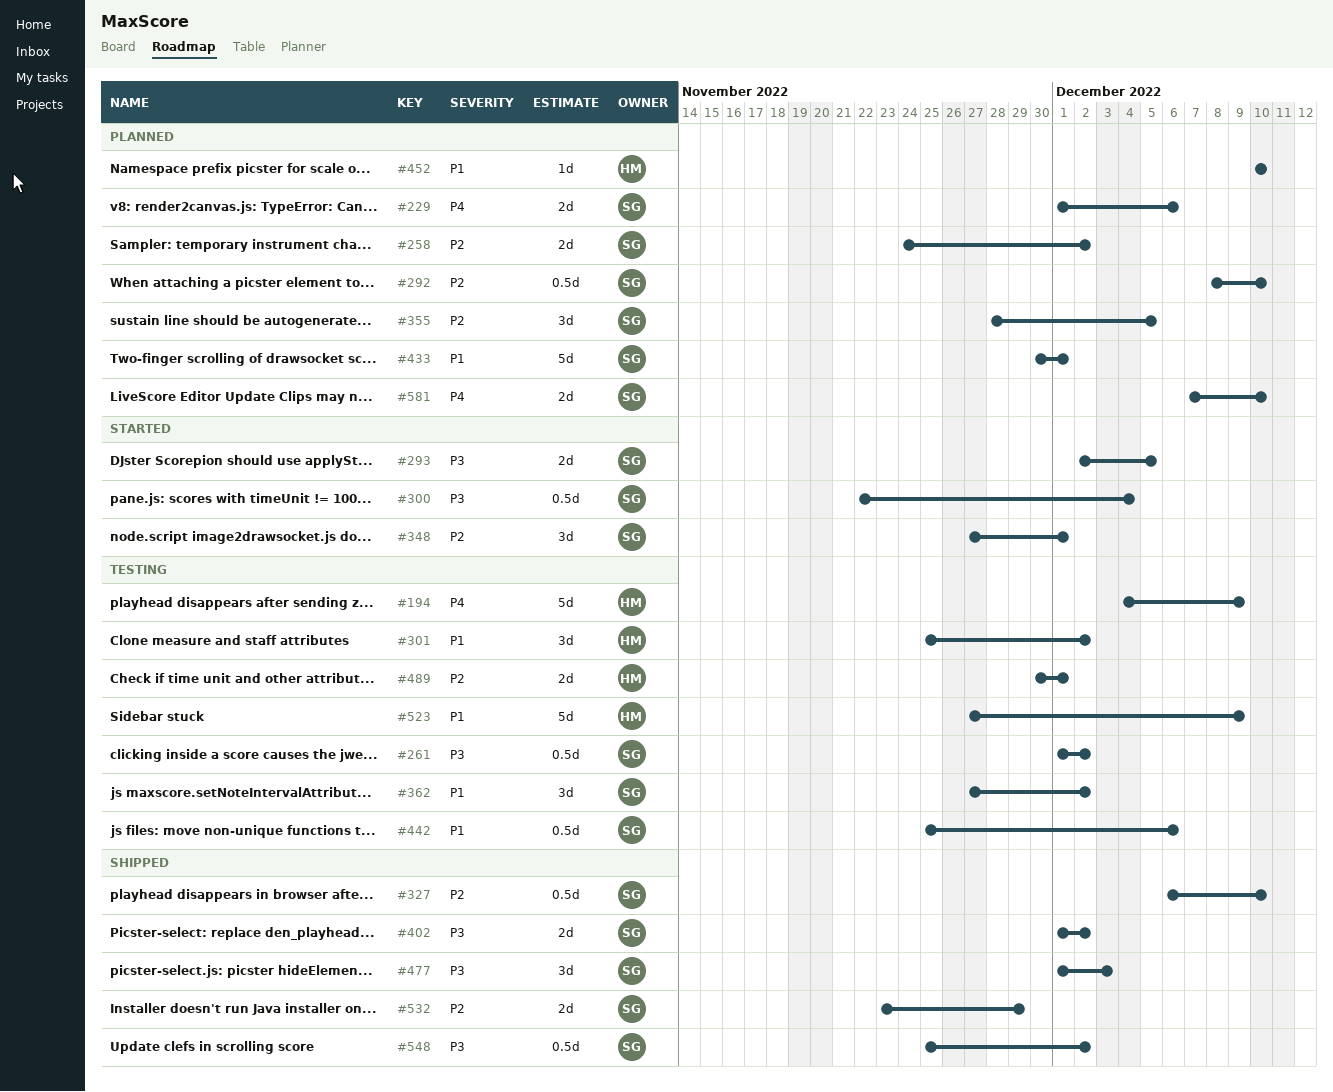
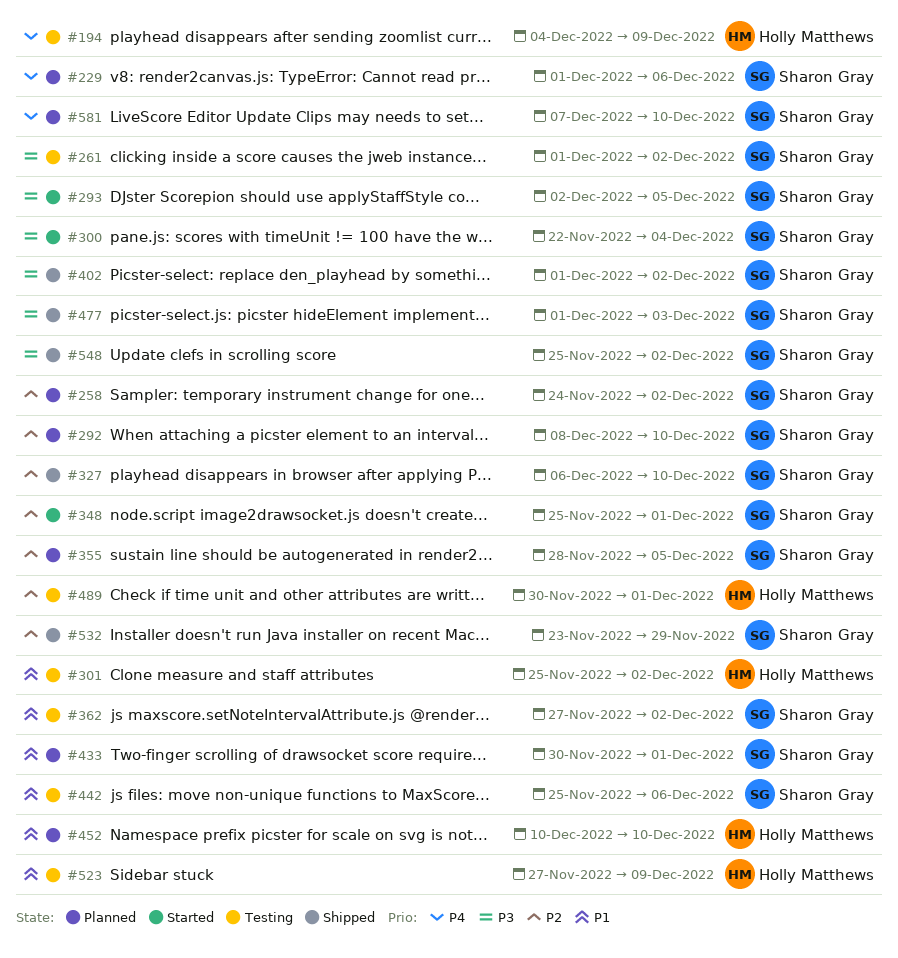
#348, start: Nov 27 -> Nov 25

